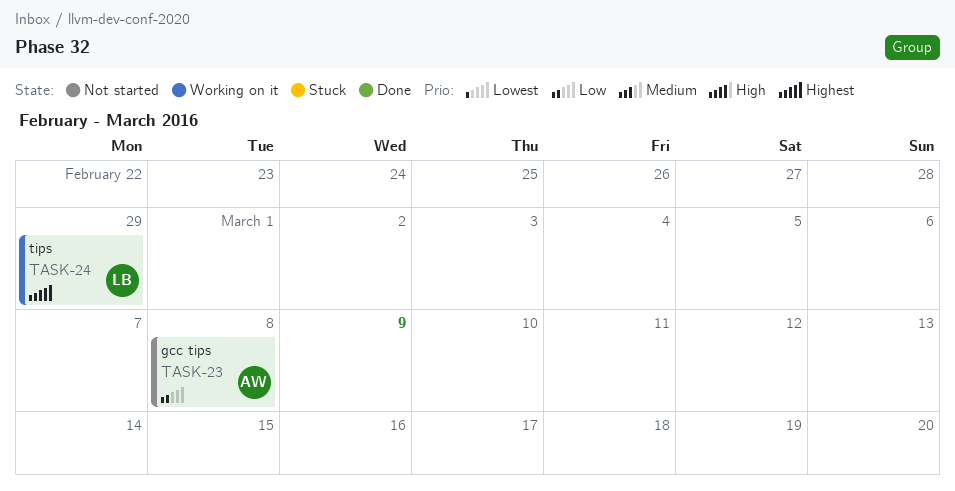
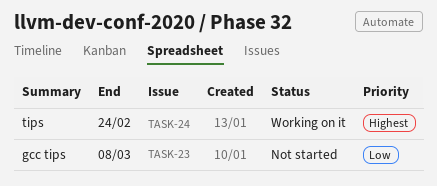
TASK-24, due: Feb 29 -> Feb 24

